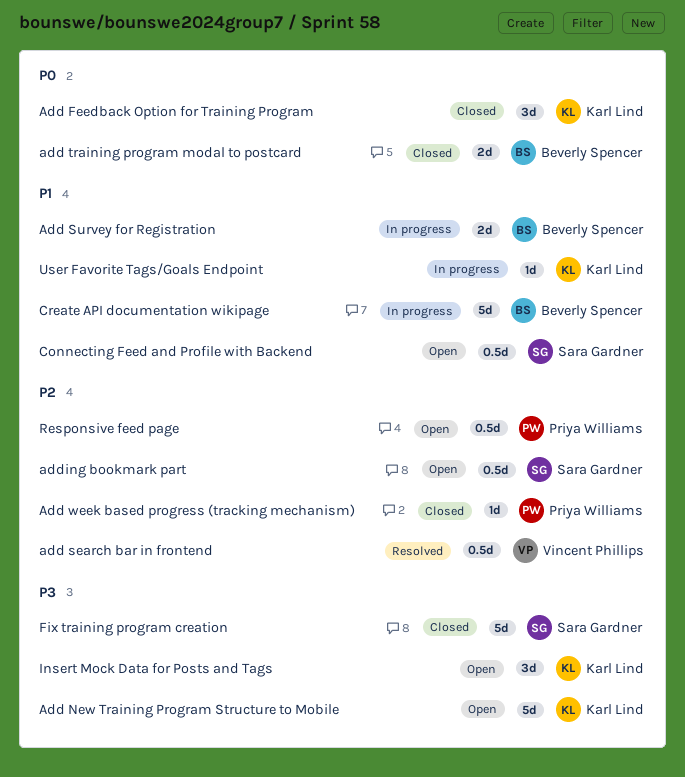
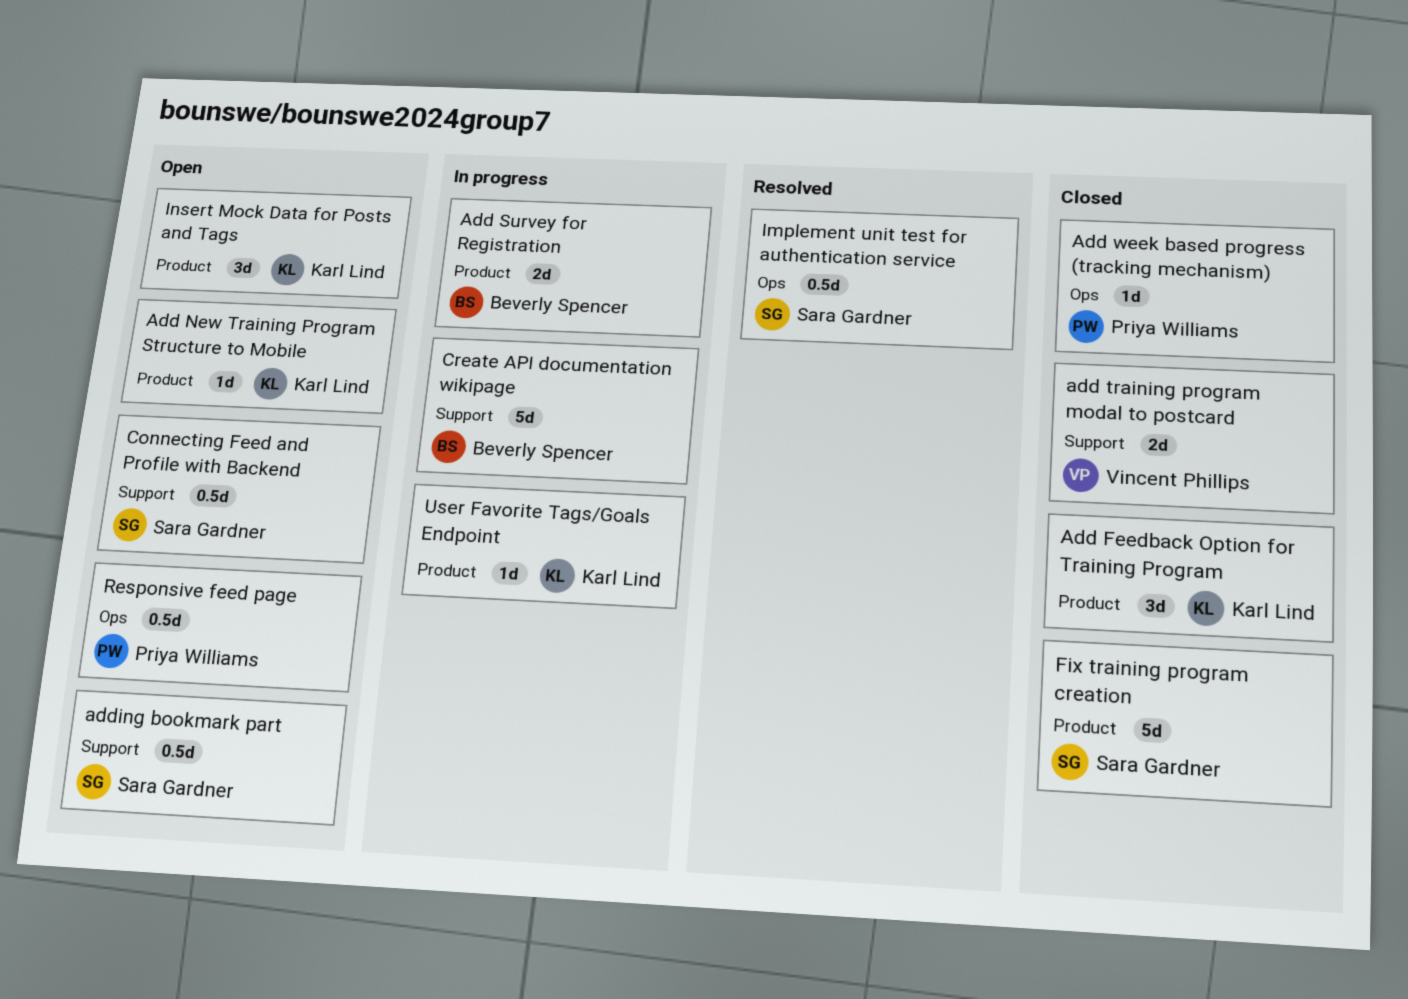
Add New Training Program Structure to Mobile, estimate: 5d -> 1d
add search bar in frontend: present -> none
add training program modal to postcard, owner: Beverly Spencer -> Vincent Phillips
Implement unit test for authentication service: none -> present

